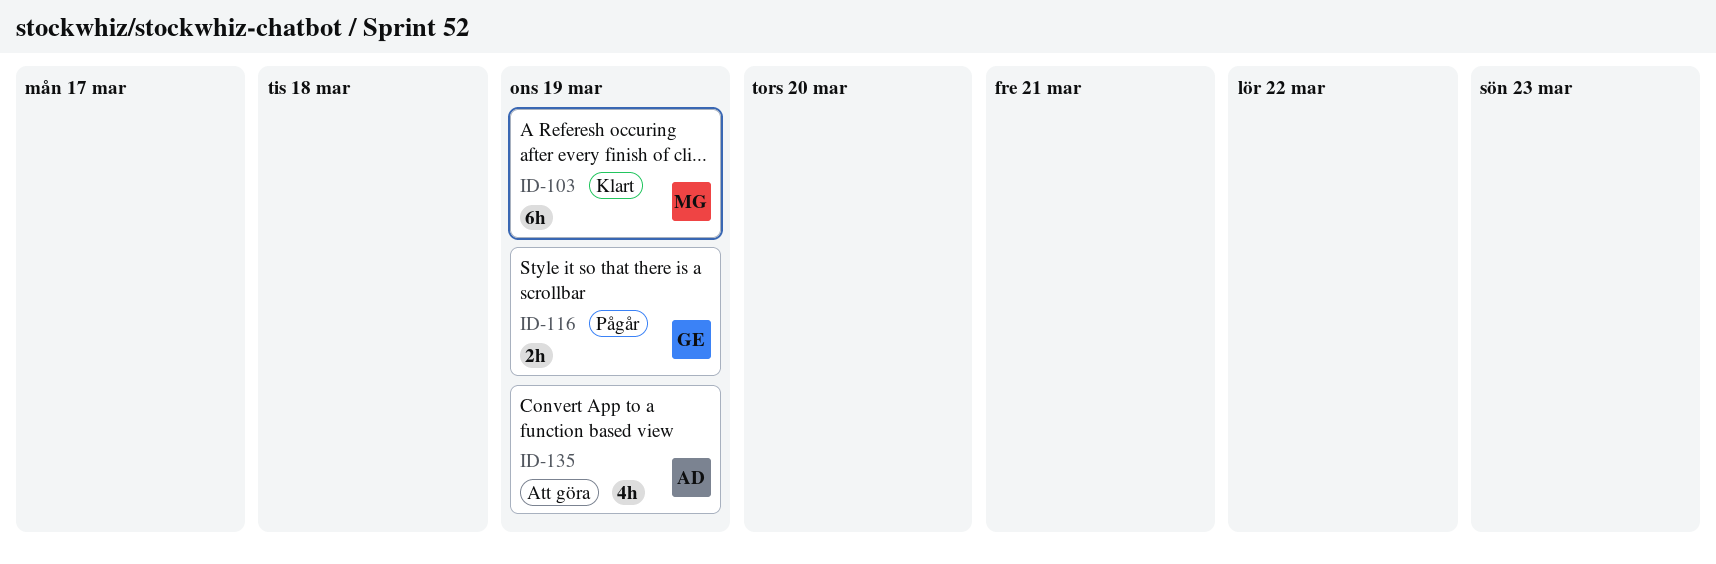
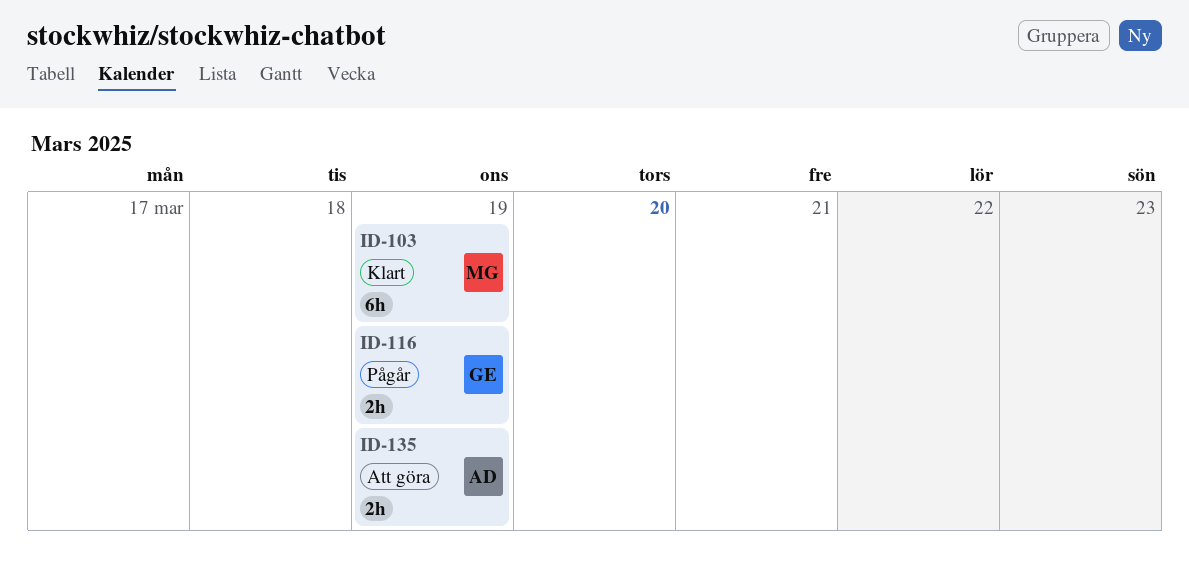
ID-135, estimate: 4h -> 2h

